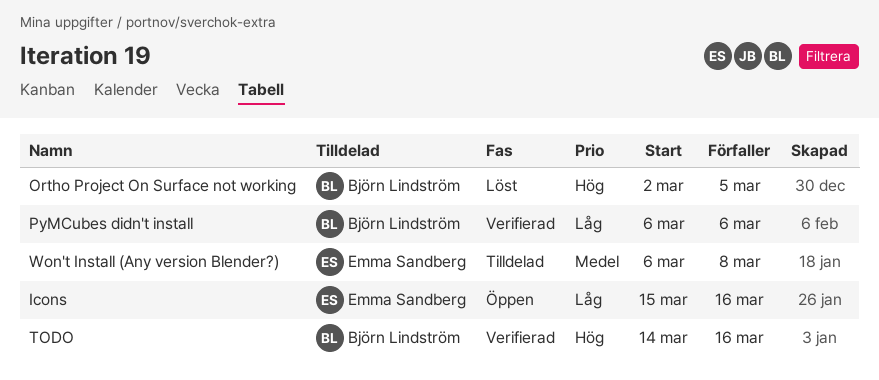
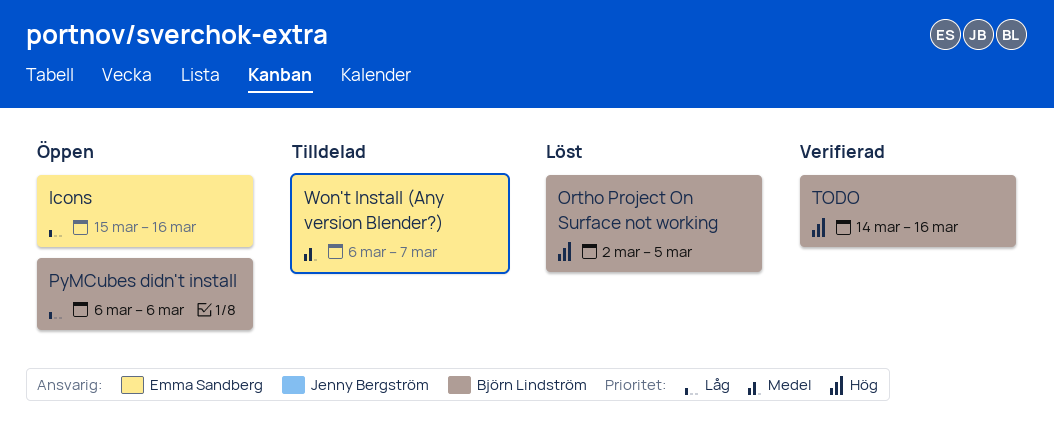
PyMCubes didn't install, status: Verifierad -> Öppen
Won't Install (Any version Blender?), due: Mar 8 -> Mar 7

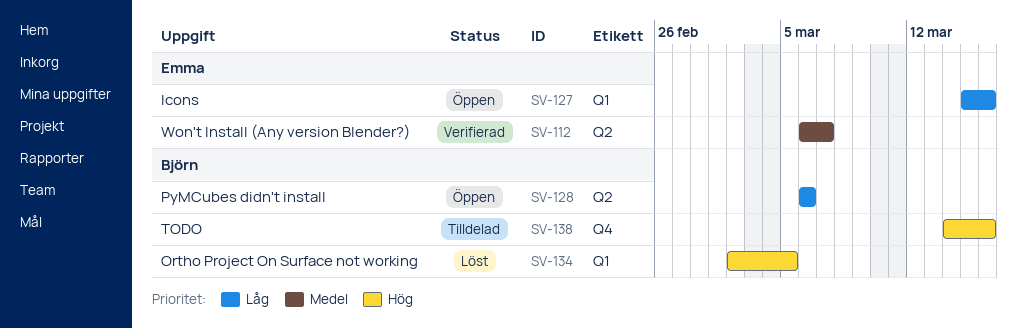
TODO, status: Verifierad -> Tilldelad
Won't Install (Any version Blender?), status: Tilldelad -> Verifierad

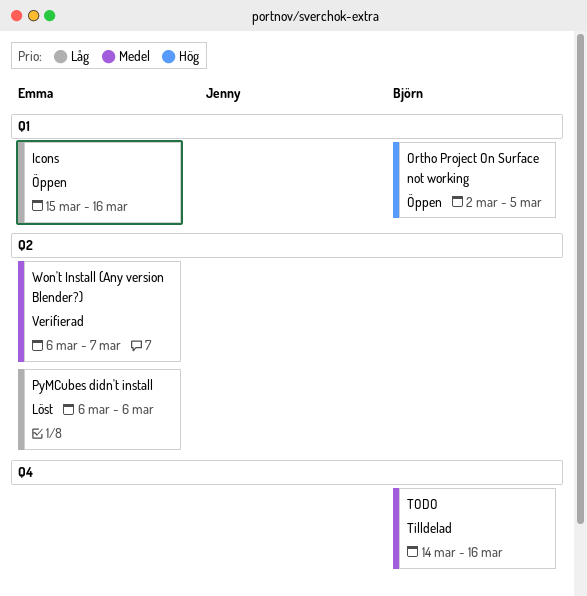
Ortho Project On Surface not working, status: Löst -> Öppen
PyMCubes didn't install, status: Öppen -> Löst
PyMCubes didn't install, owner: Björn -> Emma
TODO, priority: Hög -> Medel

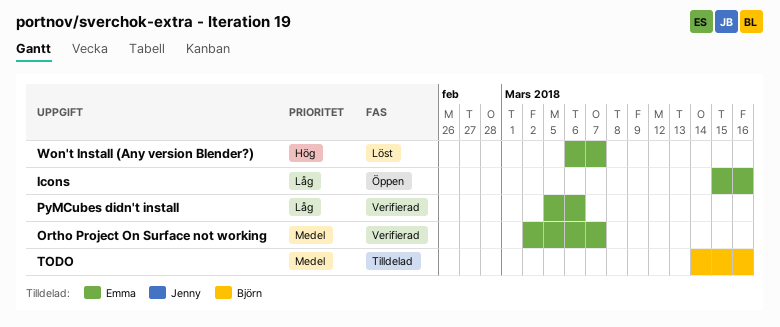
Ortho Project On Surface not working, status: Öppen -> Verifierad
Ortho Project On Surface not working, owner: Björn -> Emma
Ortho Project On Surface not working, priority: Hög -> Medel
Ortho Project On Surface not working, due: Mar 5 -> Mar 7
PyMCubes didn't install, status: Löst -> Verifierad
PyMCubes didn't install, start: Mar 6 -> Mar 5
Won't Install (Any version Blender?), status: Verifierad -> Löst
Won't Install (Any version Blender?), priority: Medel -> Hög

